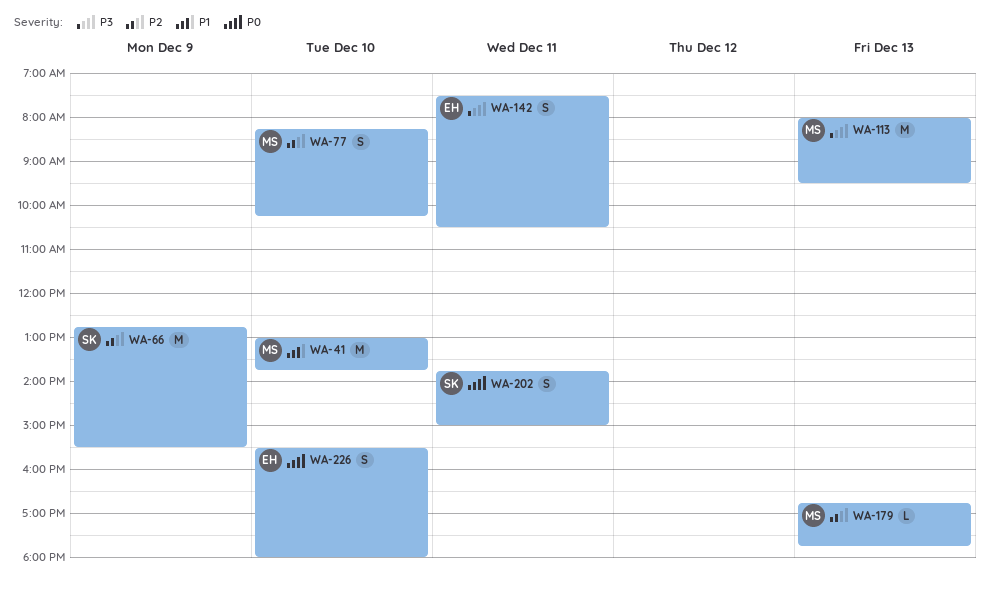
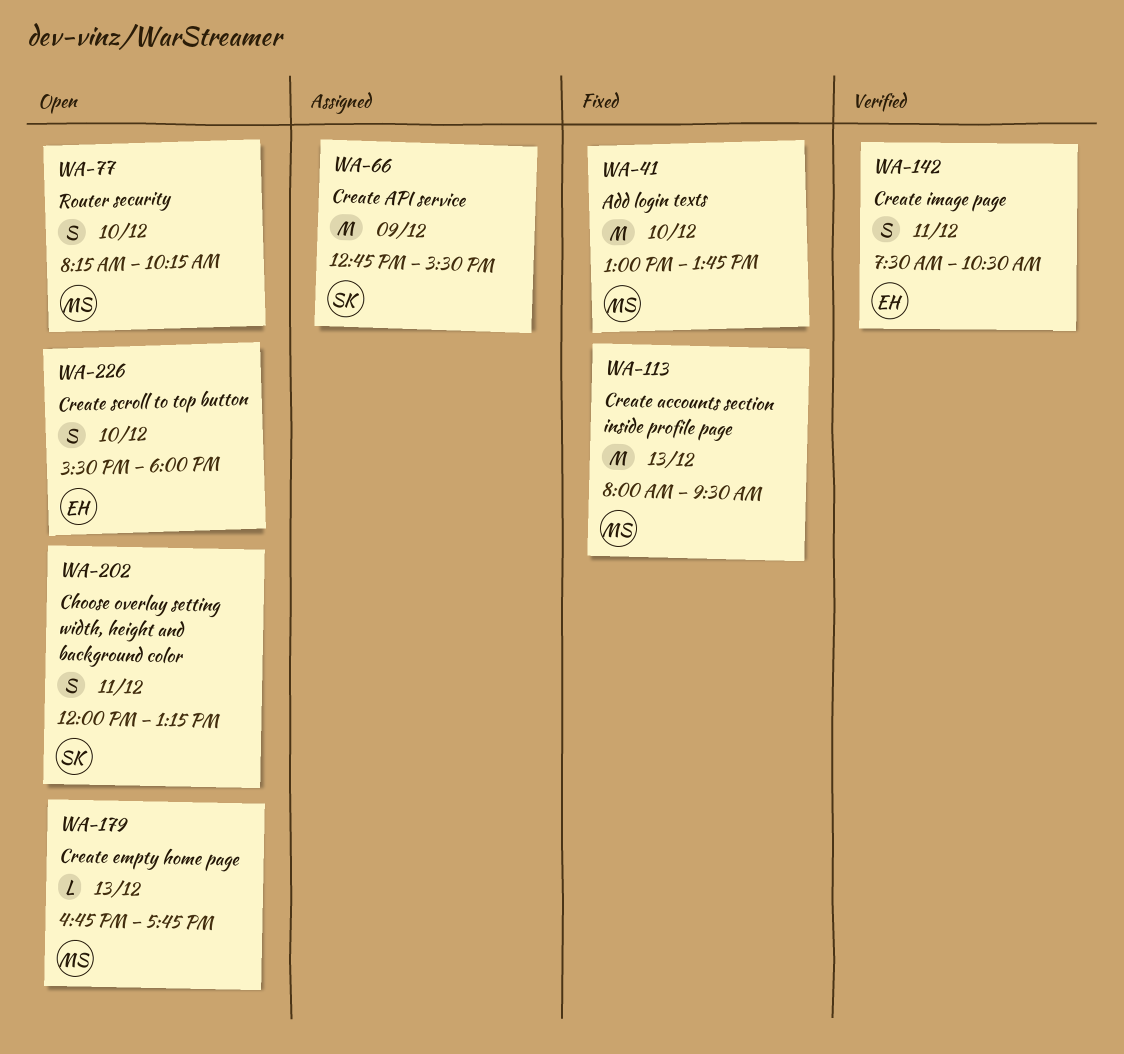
WA-202, begins: 13:45 -> 12:00
WA-202, ends: 15:00 -> 13:15

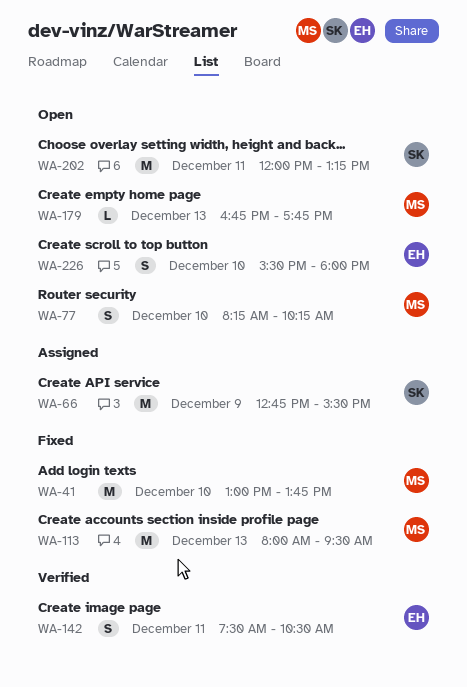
WA-202, estimate: S -> M

